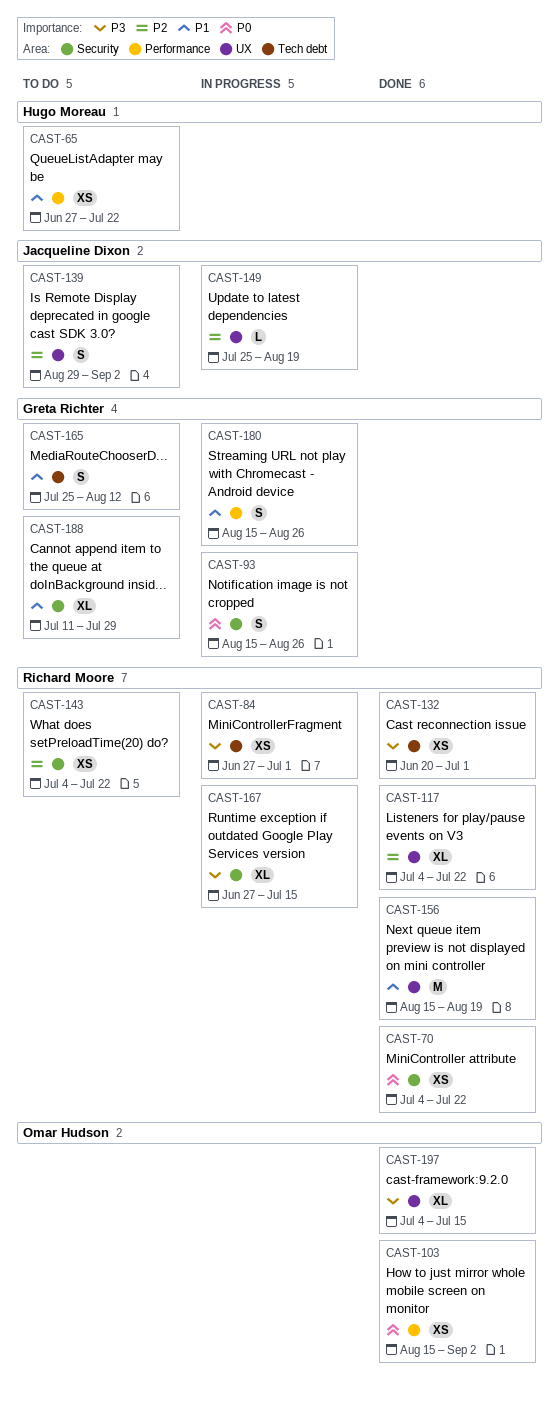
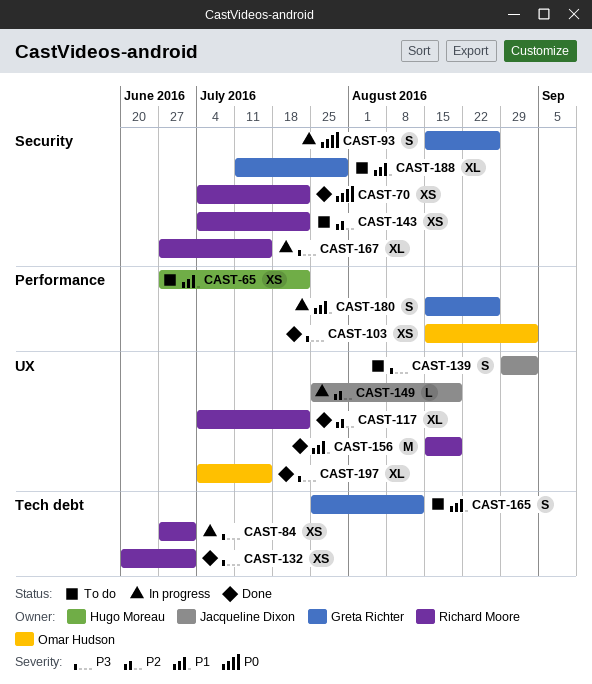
CAST-103, priority: P0 -> P3
CAST-139, priority: P2 -> P3

